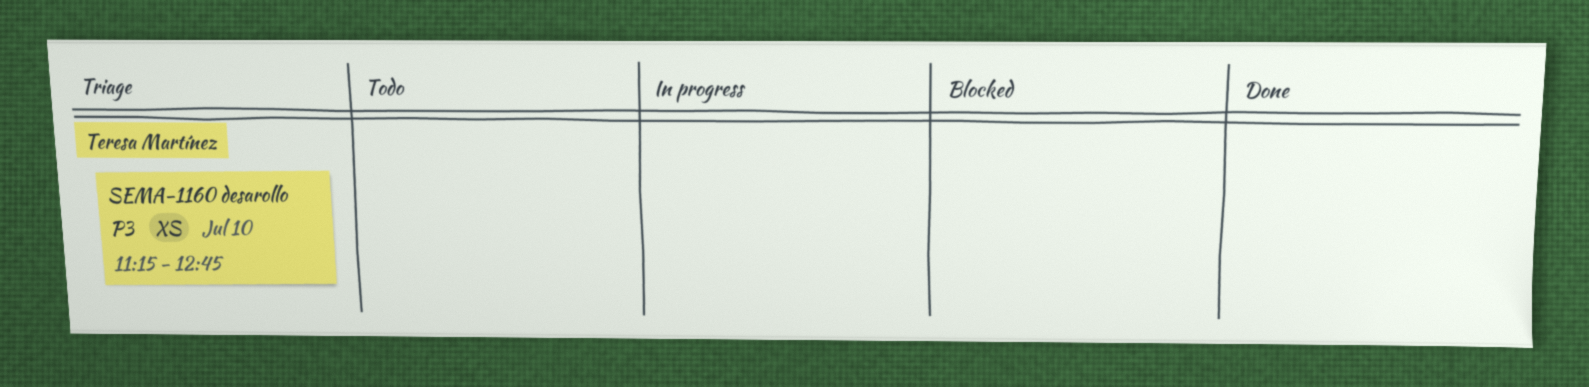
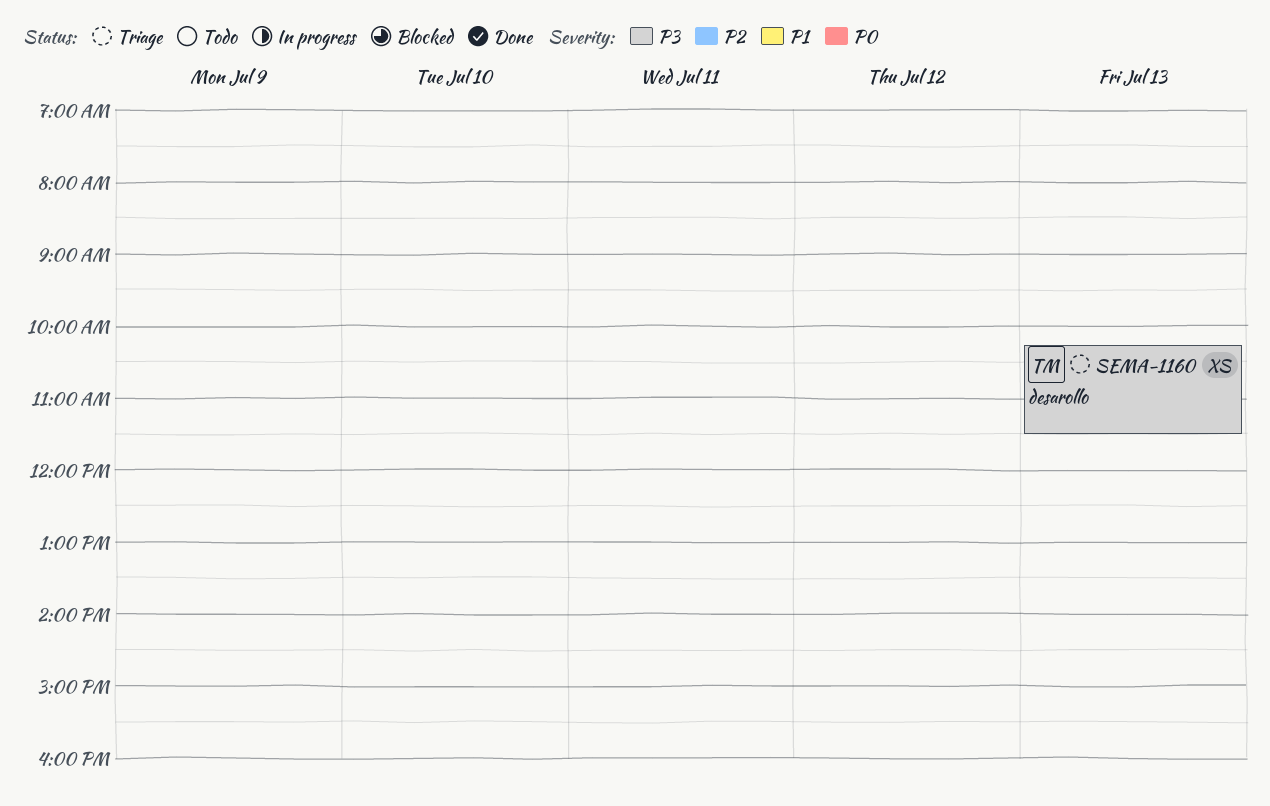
SEMA-1160, day: Jul 10 -> Jul 13
SEMA-1160, begins: 11:15 -> 10:15
SEMA-1160, ends: 12:45 -> 11:30

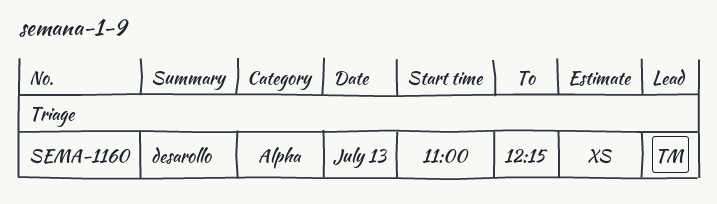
SEMA-1160, begins: 10:15 -> 11:00
SEMA-1160, ends: 11:30 -> 12:15

